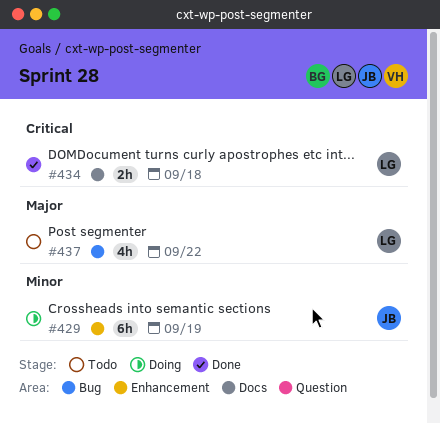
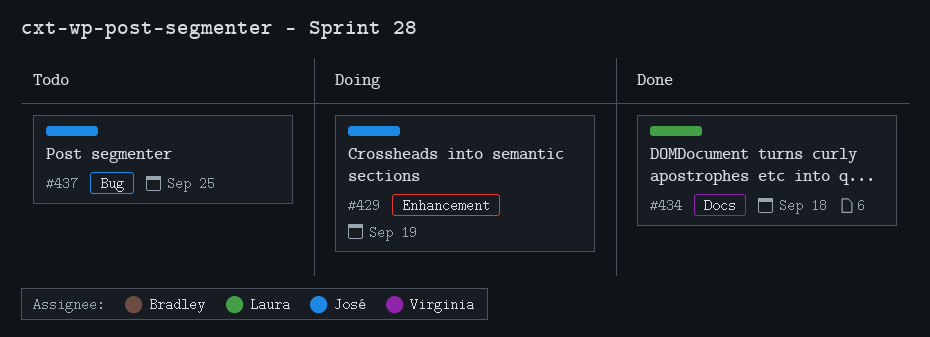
#437, owner: Laura -> José
#437, due: Sep 22 -> Sep 25

